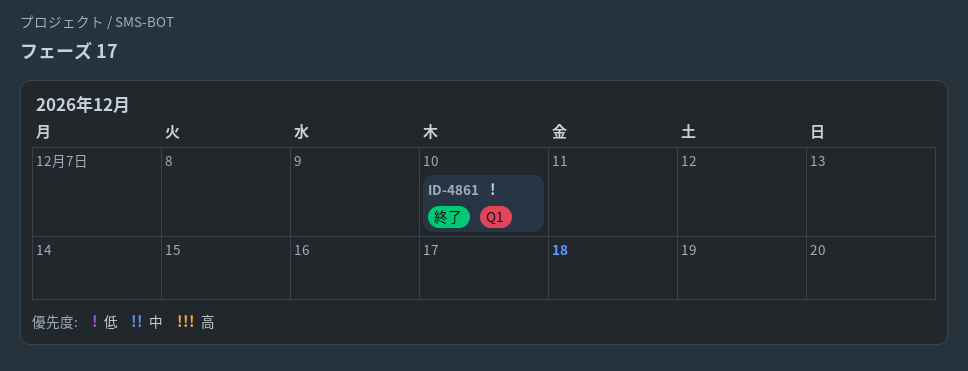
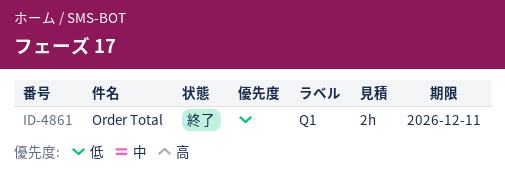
ID-4861, due: Dec 10 -> Dec 11

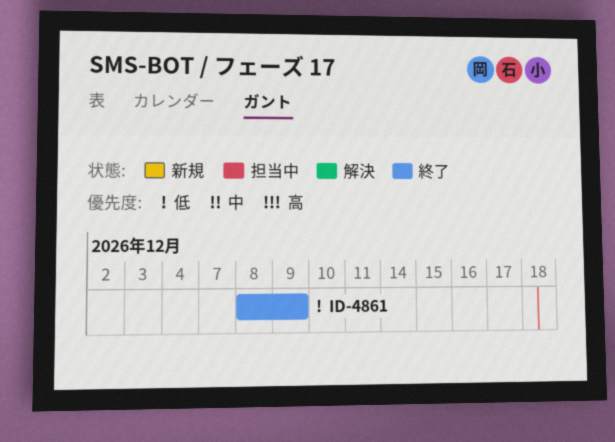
ID-4861, due: Dec 11 -> Dec 9

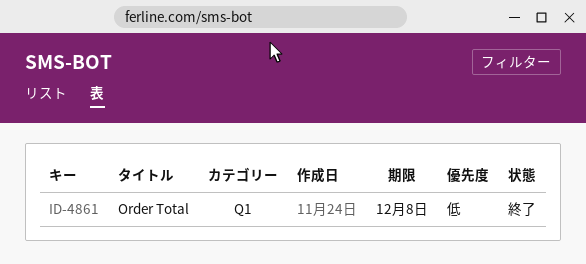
ID-4861, due: Dec 9 -> Dec 8

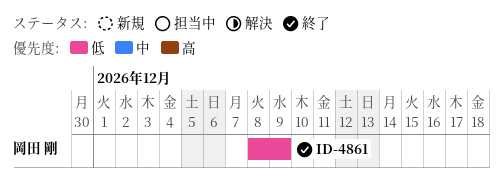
ID-4861, due: Dec 8 -> Dec 9

